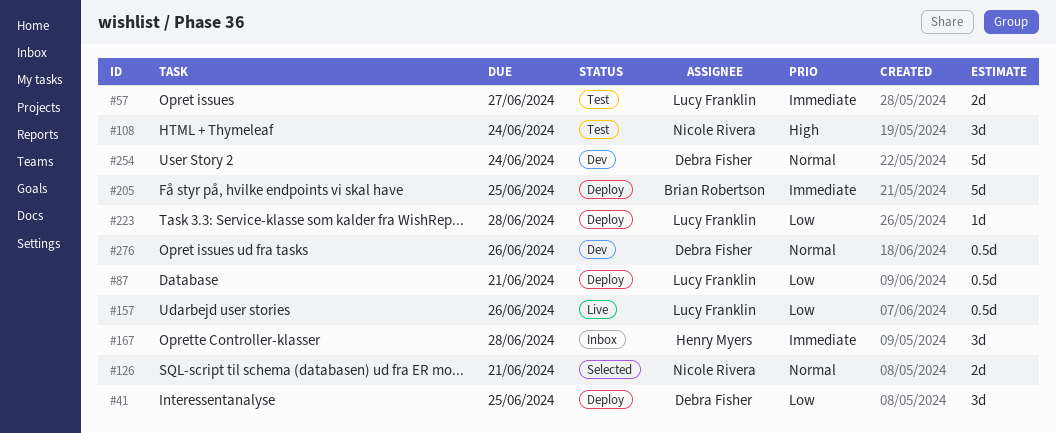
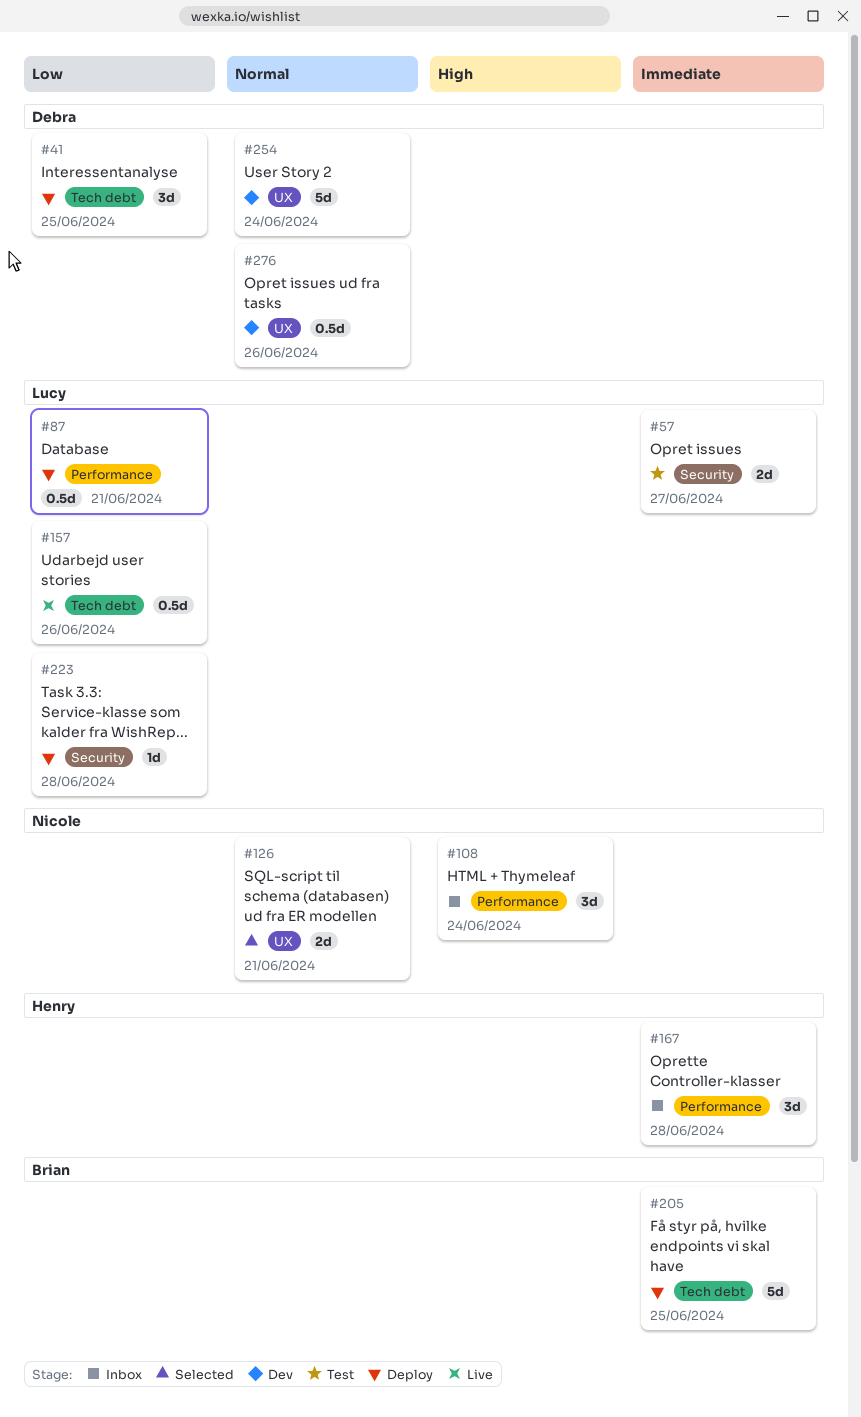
#108, status: Test -> Inbox

